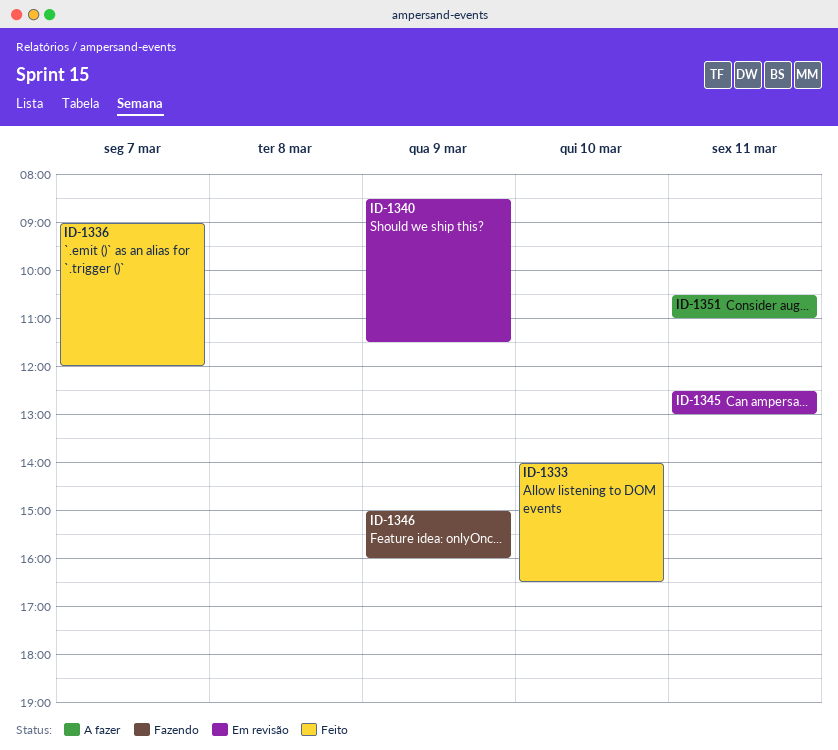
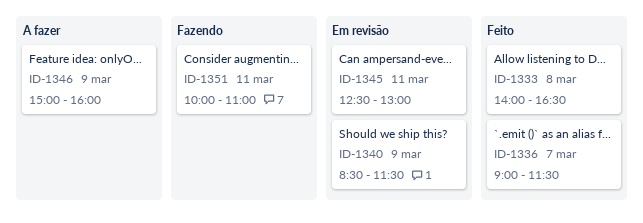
ID-1333, day: Mar 10 -> Mar 8
ID-1336, ends: 12:00 -> 11:30
ID-1346, status: Fazendo -> A fazer
ID-1351, status: A fazer -> Fazendo
ID-1351, begins: 10:30 -> 10:00

